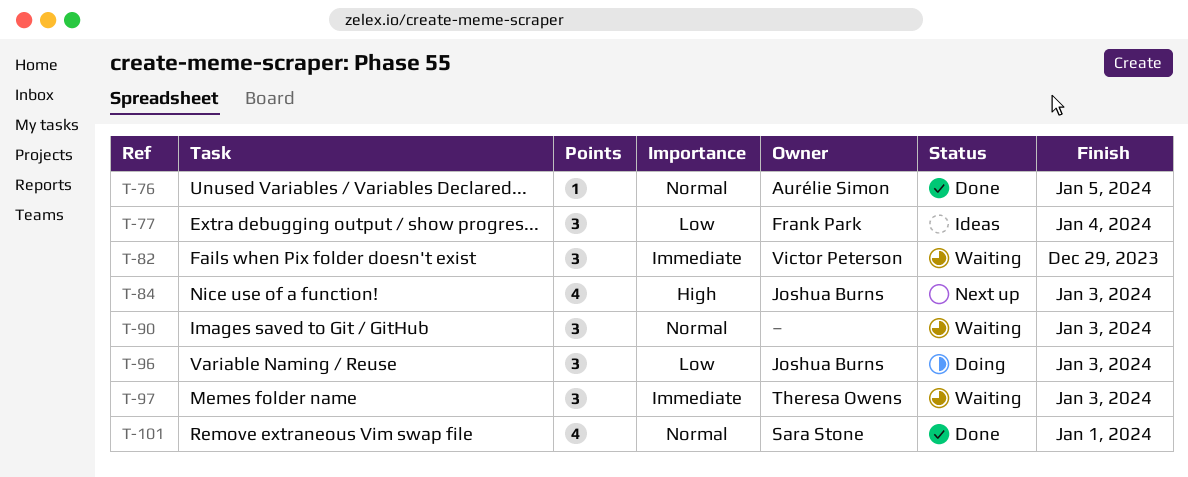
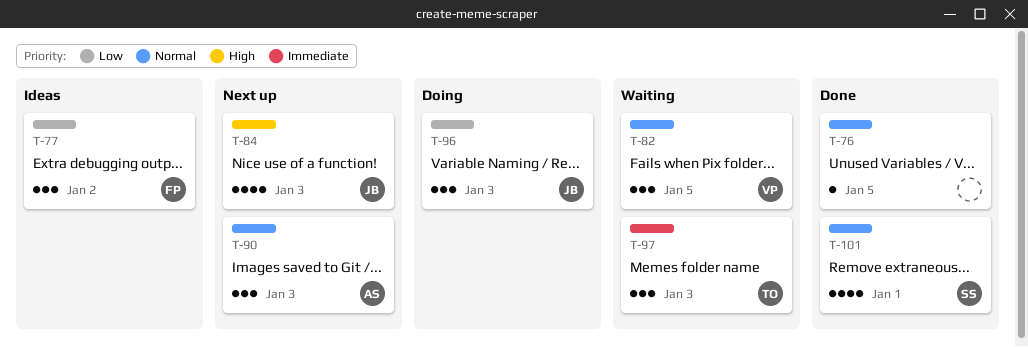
T-76, owner: Aurélie Simon -> none
T-77, due: Jan 4 -> Jan 2
T-82, priority: Immediate -> Normal
T-82, due: Dec 29 -> Jan 5
T-90, status: Waiting -> Next up
T-90, owner: none -> Aurélie Simon

